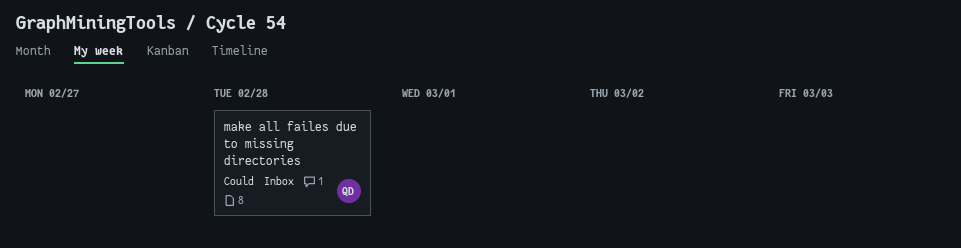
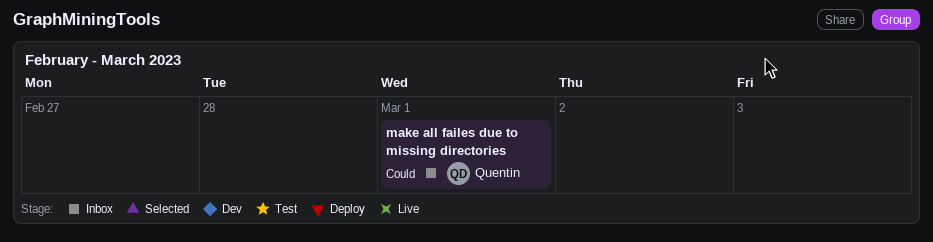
make all failes due to missing directories, due: Feb 28 -> Mar 1

